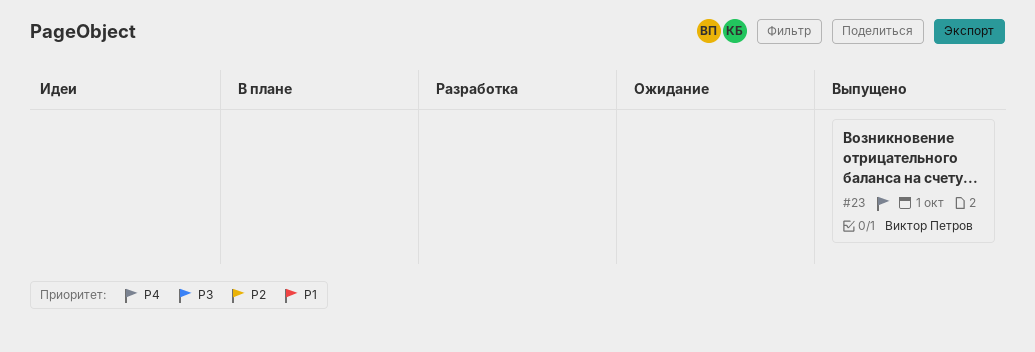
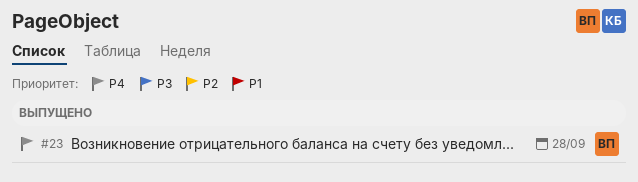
#23, due: Oct 1 -> Sep 28

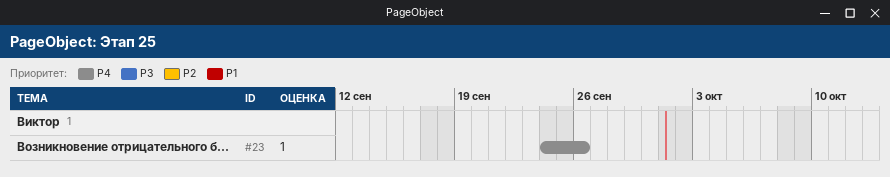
#23, due: Sep 28 -> Sep 26

